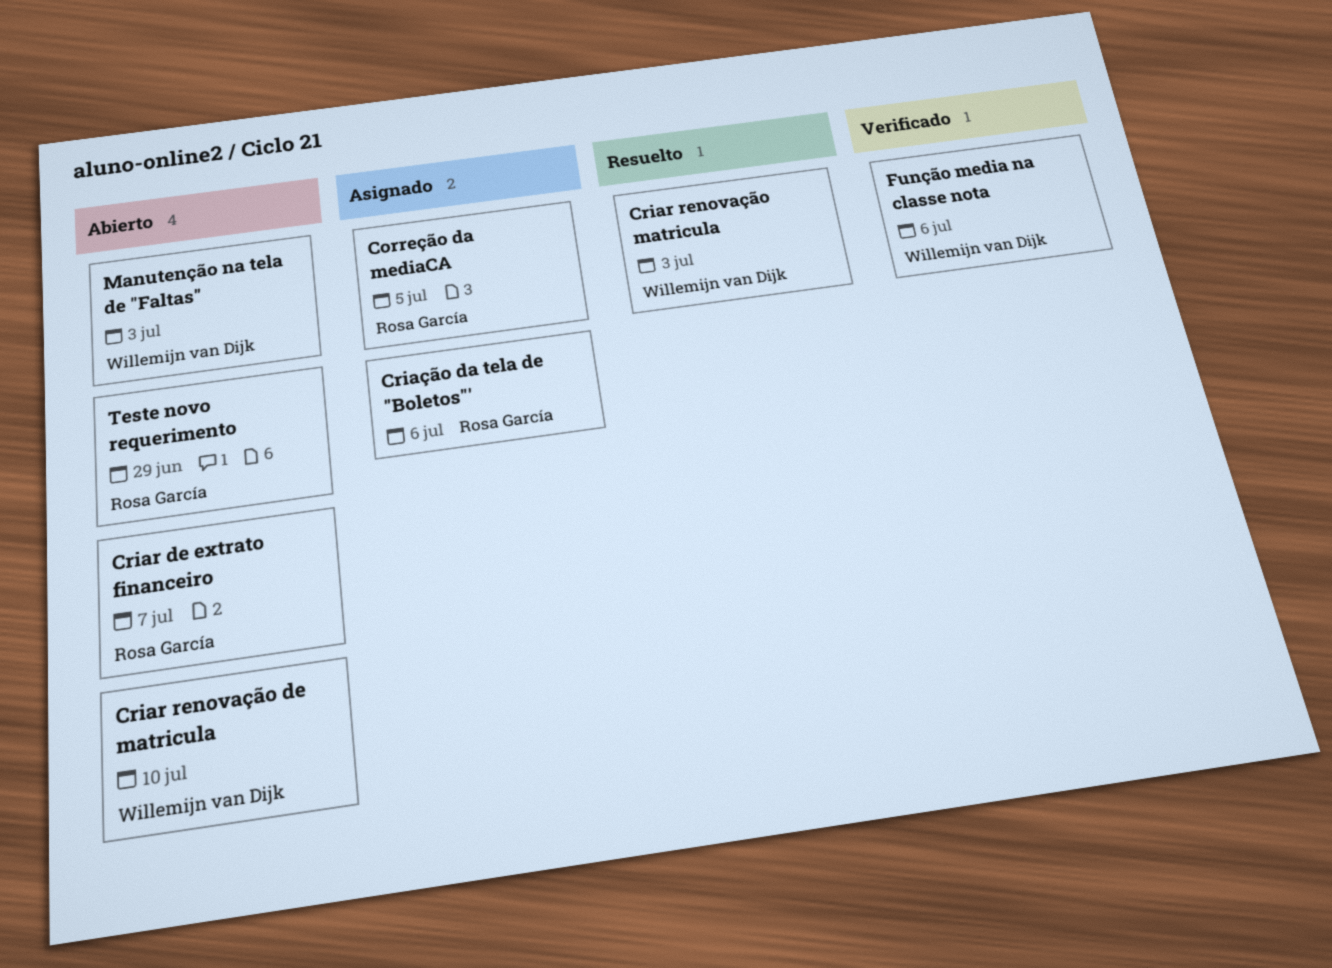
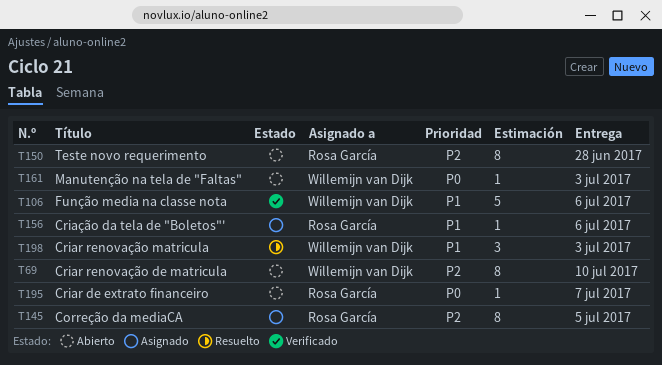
Teste novo requerimento, due: Jun 29 -> Jun 28

